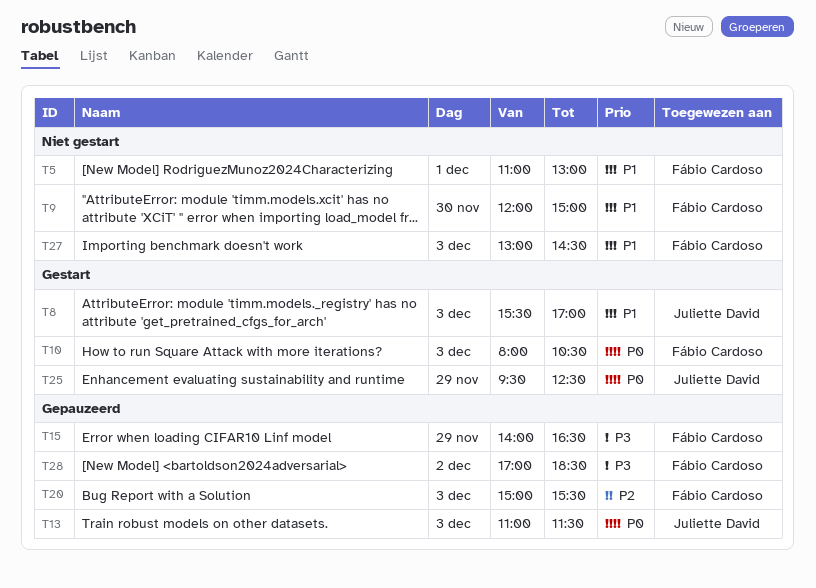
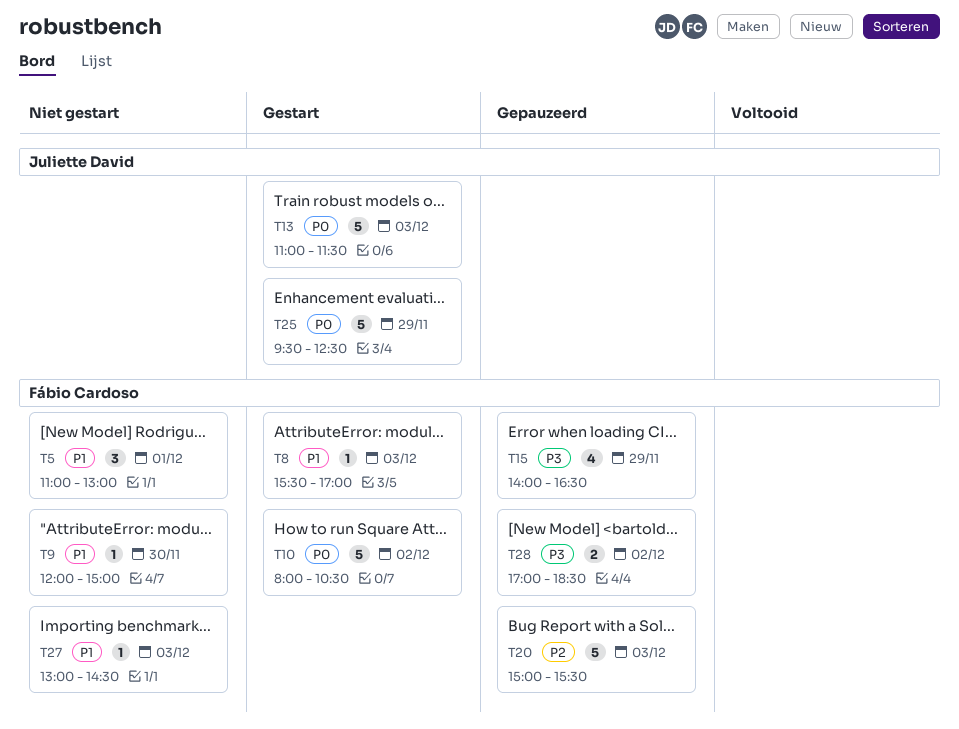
T8, owner: Juliette David -> Fábio Cardoso
T10, day: Dec 3 -> Dec 2
T13, status: Gepauzeerd -> Gestart

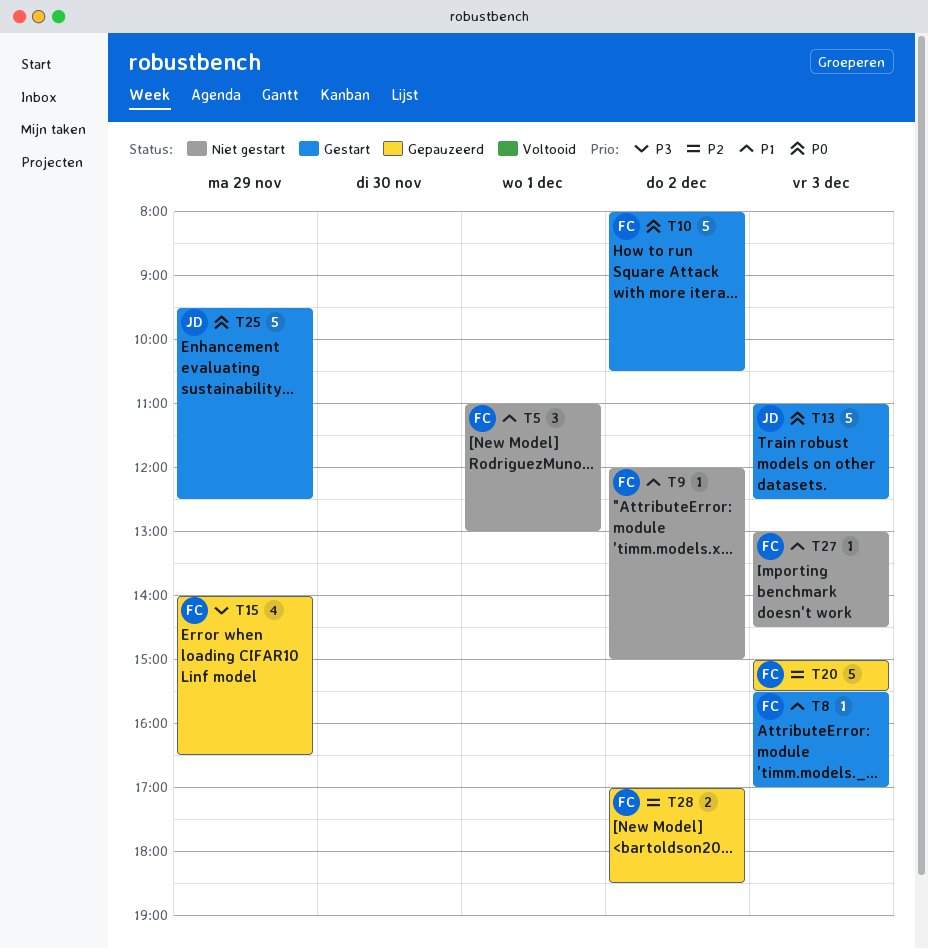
T9, day: Nov 30 -> Dec 2
T13, ends: 11:30 -> 12:30
T28, priority: P3 -> P2

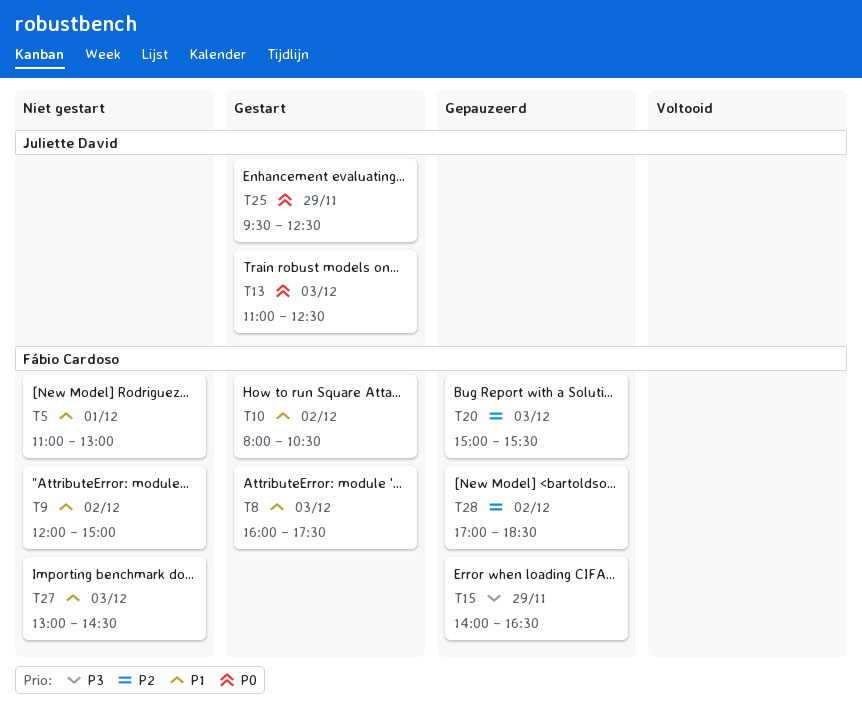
T8, begins: 15:30 -> 16:00
T8, ends: 17:00 -> 17:30
T10, priority: P0 -> P1

